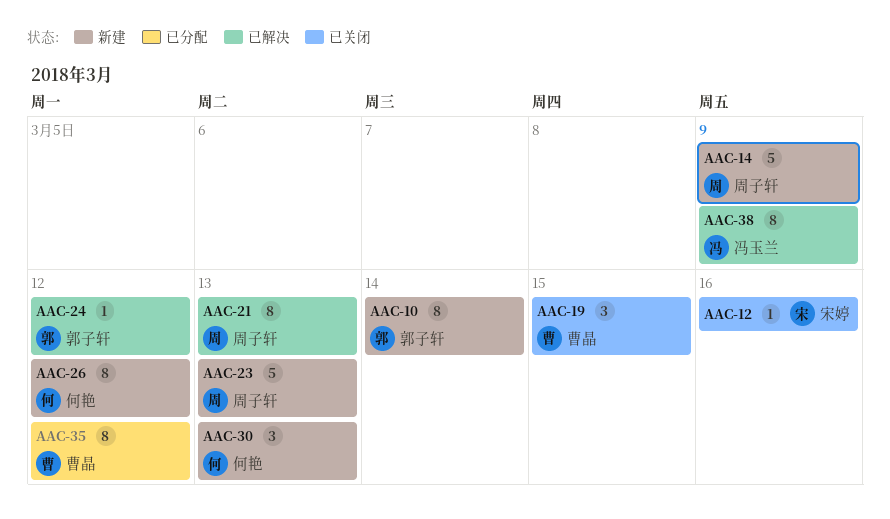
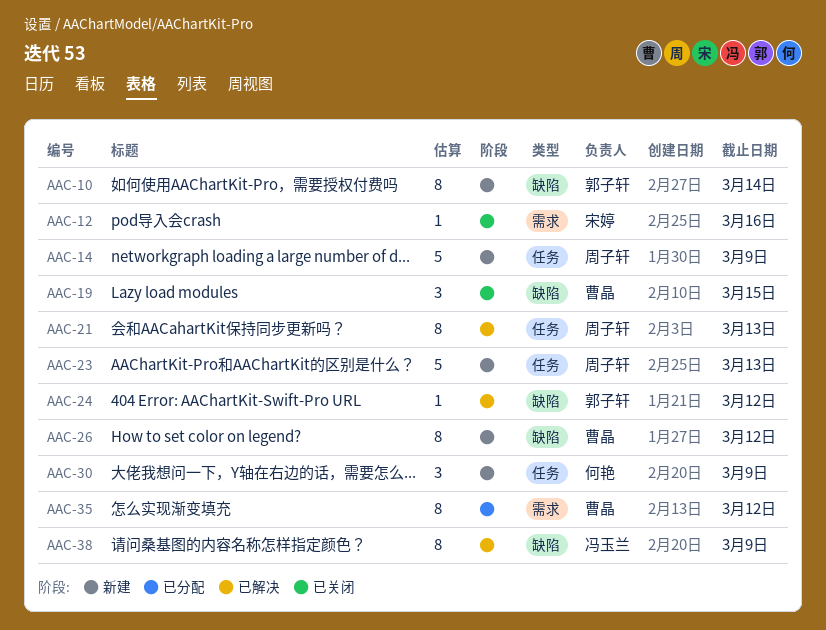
AAC-26, owner: 何艳 -> 曹晶
AAC-30, due: Mar 13 -> Mar 9

